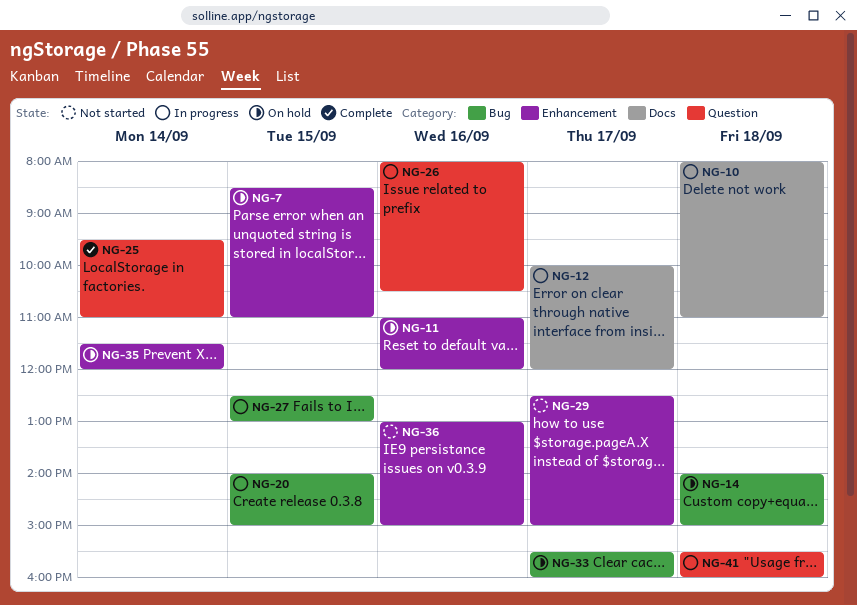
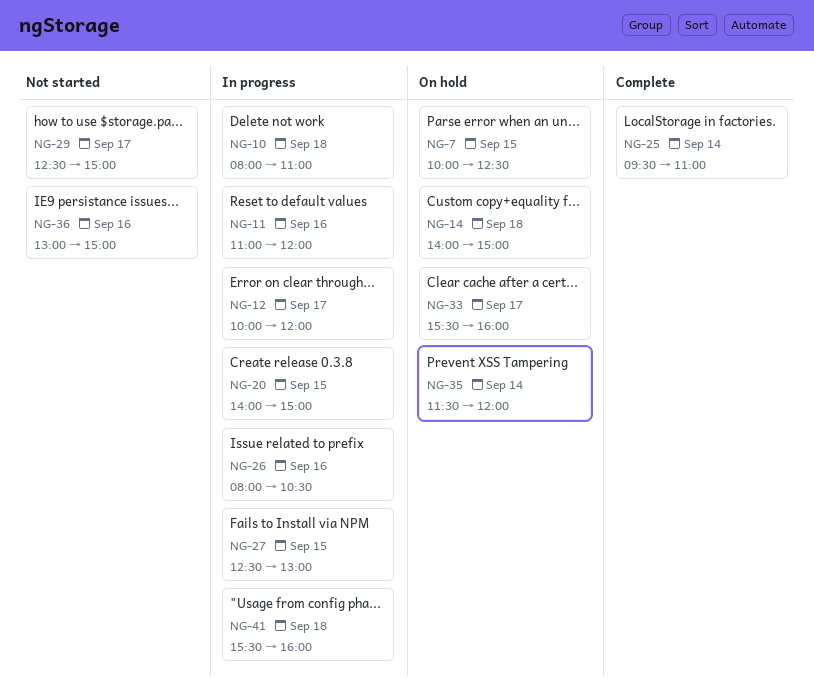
NG-7, begins: 08:30 -> 10:00
NG-7, ends: 11:00 -> 12:30
NG-11, status: On hold -> In progress

